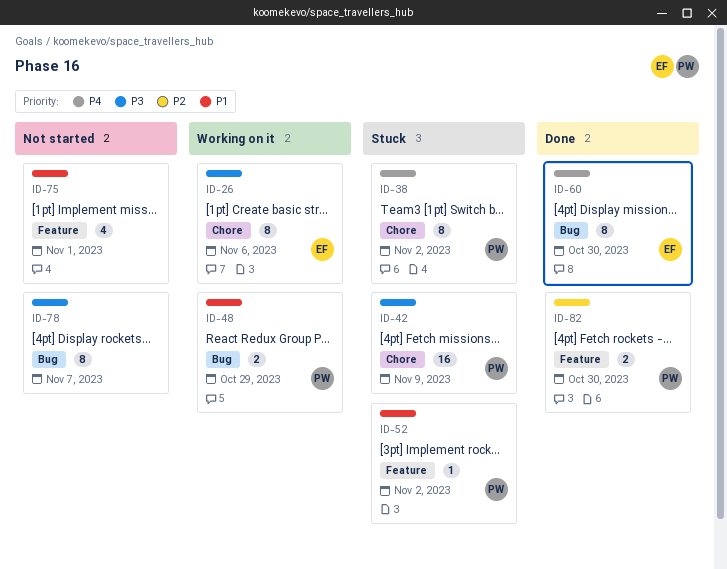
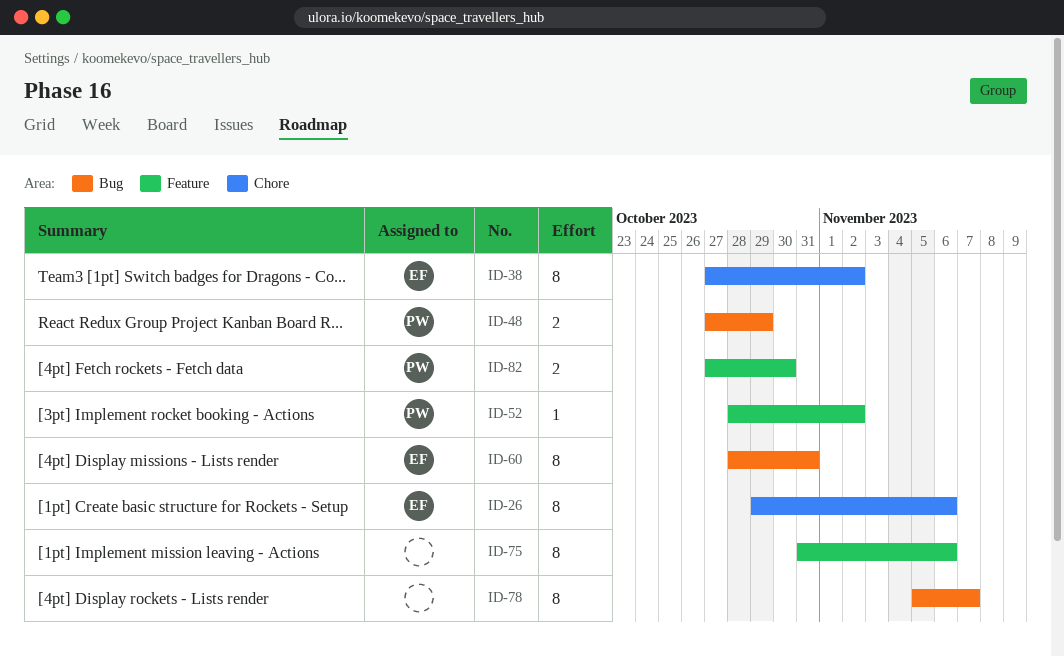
ID-38, owner: PW -> EF
ID-42: present -> none
ID-60, due: Oct 30 -> Oct 31
ID-75, estimate: 4 -> 8
ID-75, due: Nov 1 -> Nov 6

